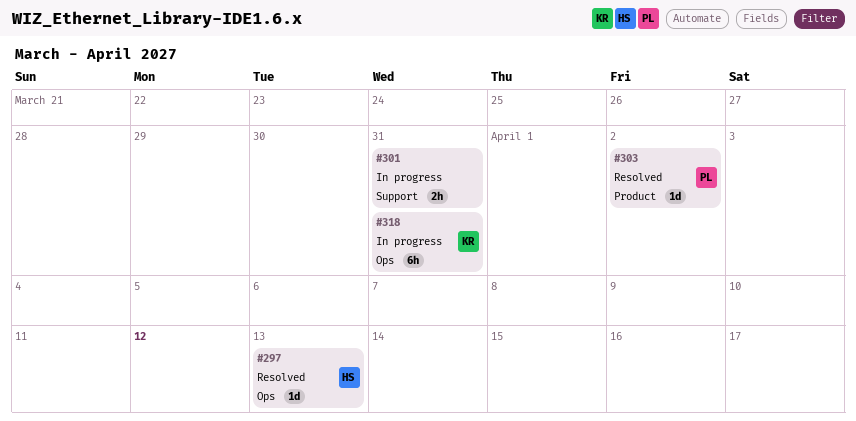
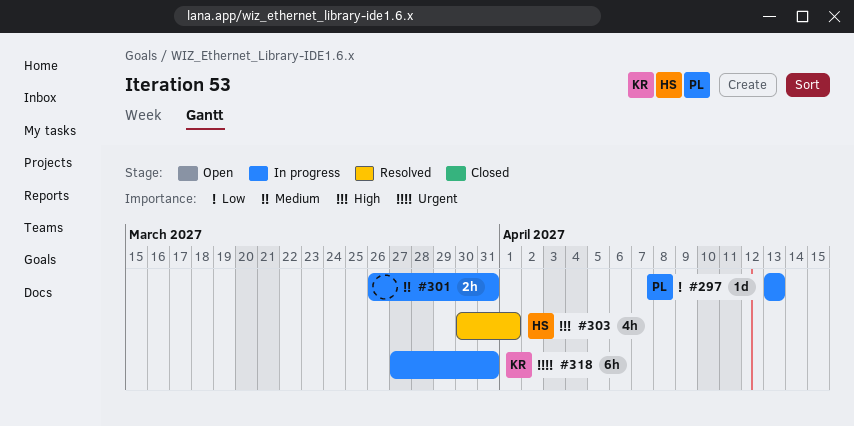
#297, status: Resolved -> In progress
#297, owner: HS -> PL
#303, owner: PL -> HS
#303, estimate: 1d -> 4h
#303, due: Apr 2 -> Apr 1

